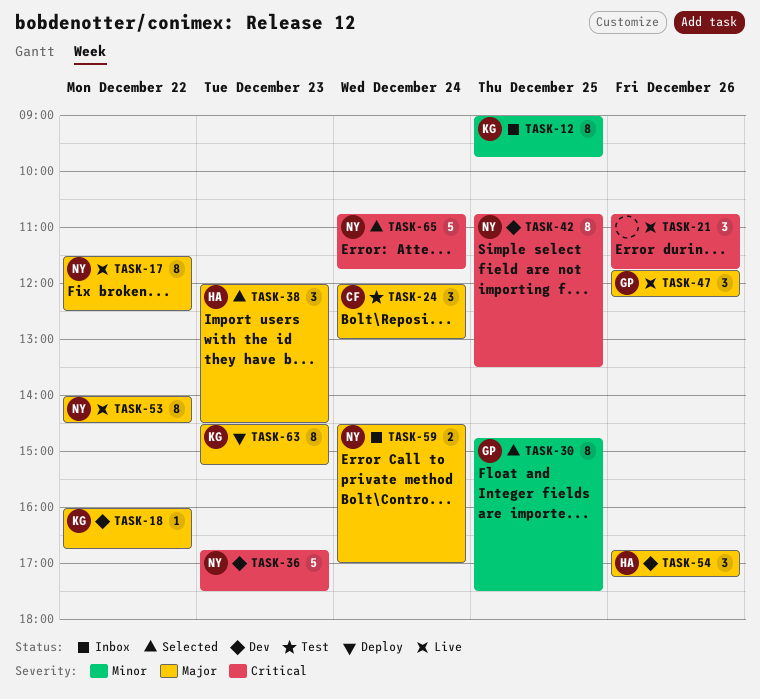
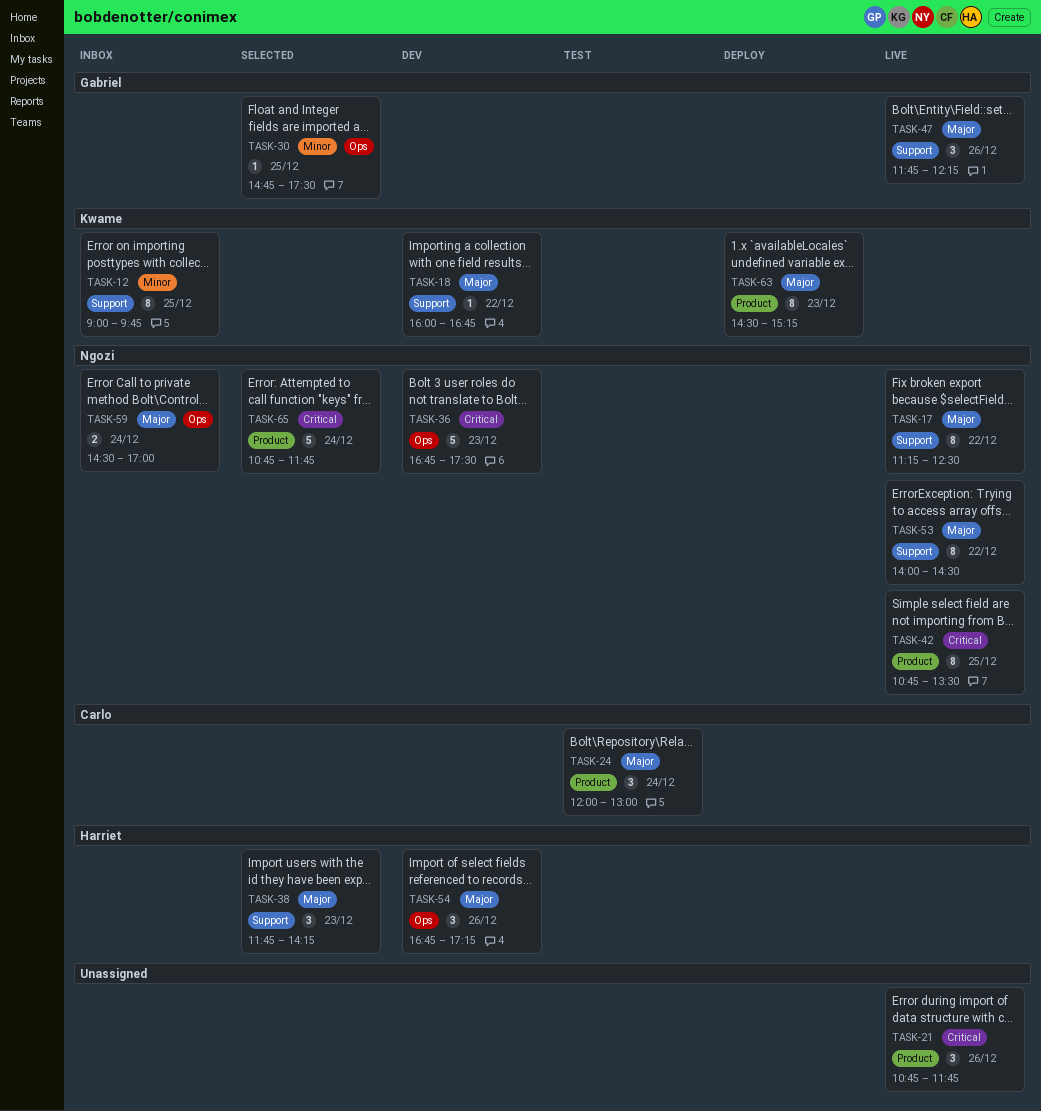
TASK-17, begins: 11:30 -> 11:15
TASK-30, estimate: 8 -> 1
TASK-38, begins: 12:00 -> 11:45
TASK-38, ends: 14:30 -> 14:15
TASK-42, status: Dev -> Live

